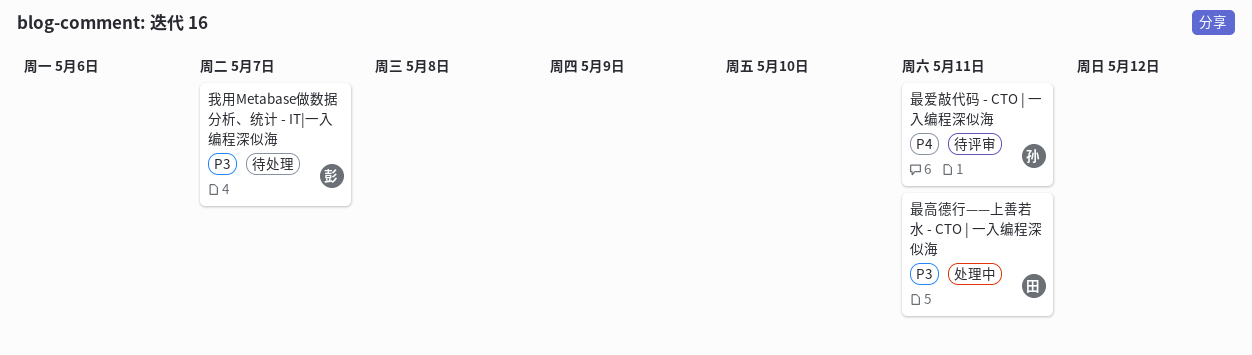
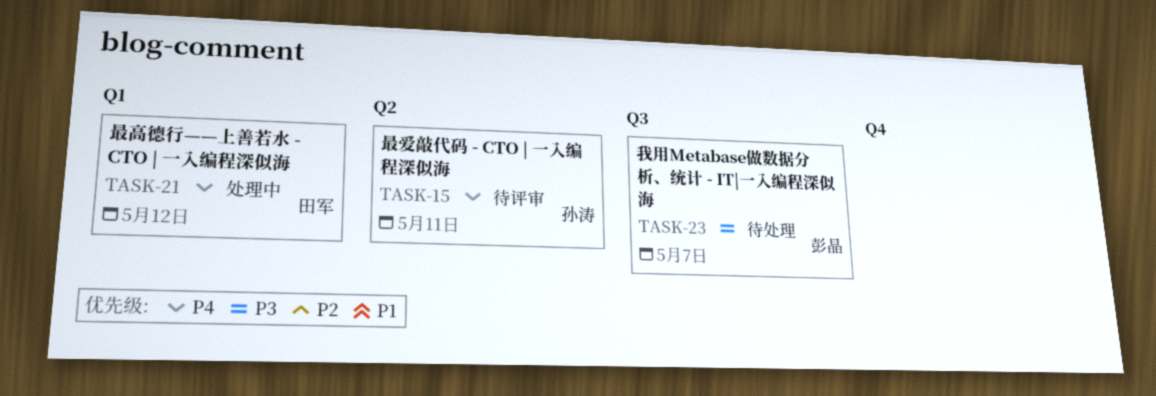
最高德行——上善若水 - CTO | 一入编程深似海, priority: P3 -> P4
最高德行——上善若水 - CTO | 一入编程深似海, due: May 11 -> May 12

